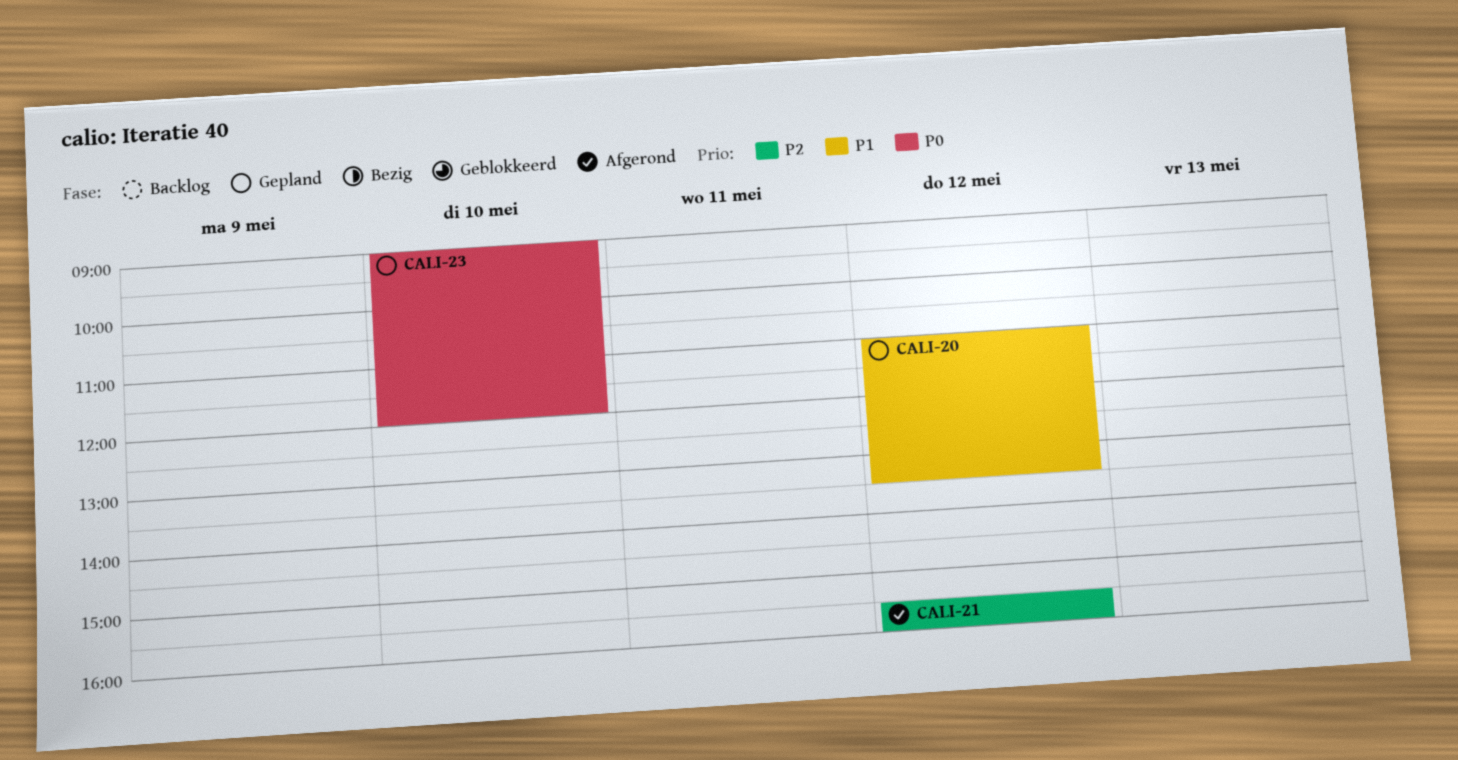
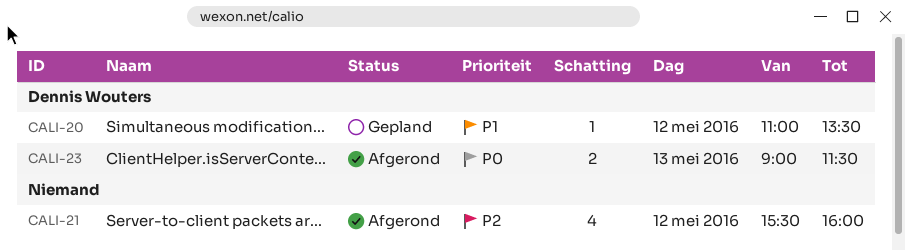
CALI-23, status: Gepland -> Afgerond
CALI-23, day: May 10 -> May 13
CALI-23, ends: 12:00 -> 11:30

